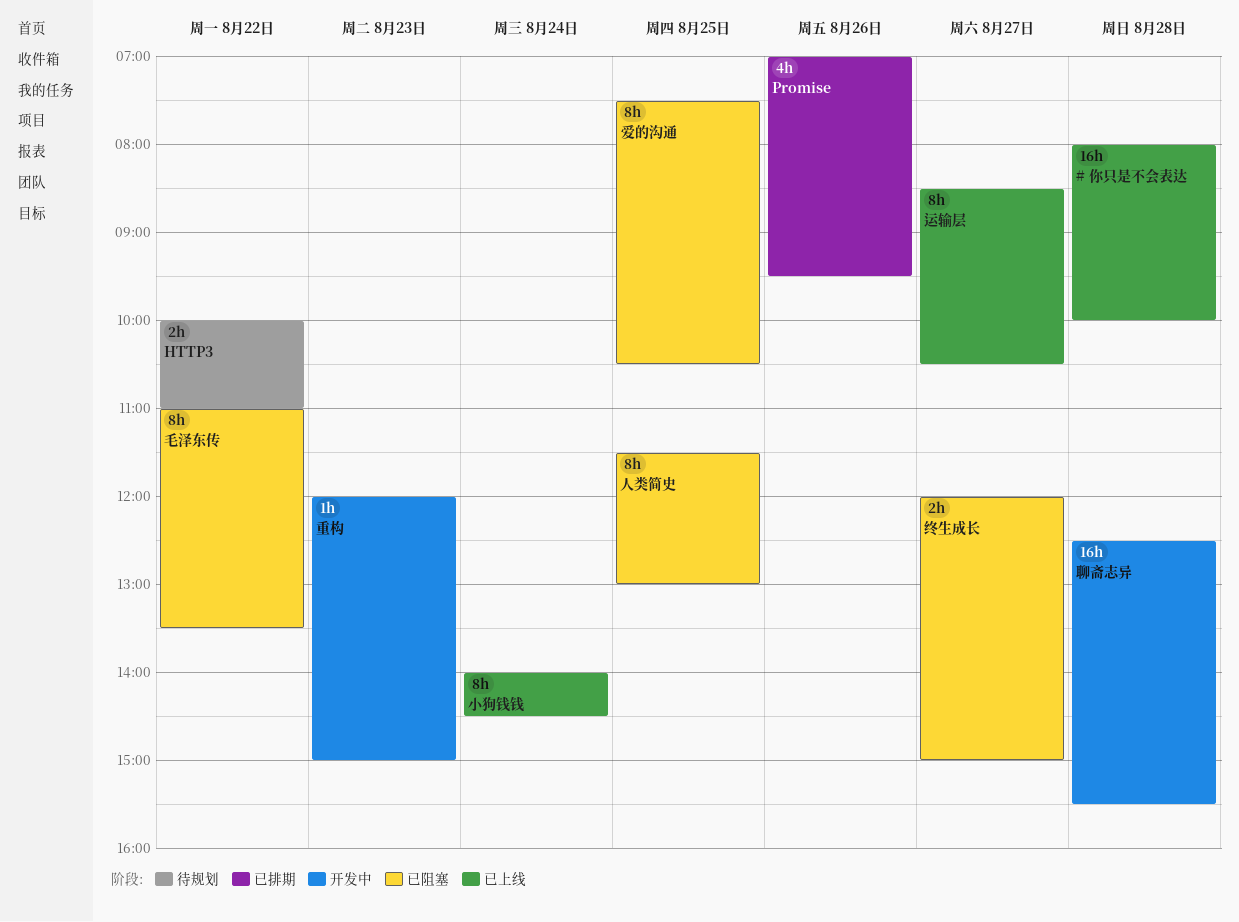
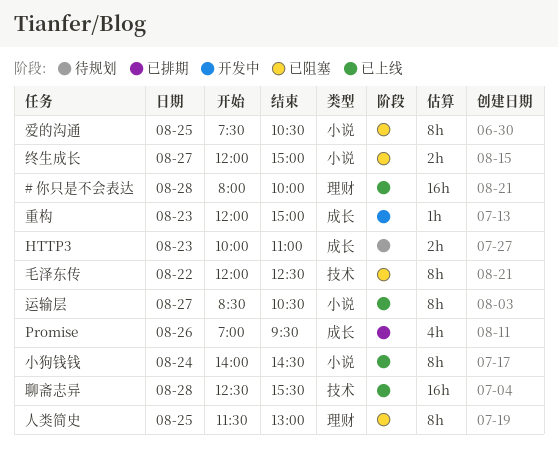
HTTP3, day: Aug 22 -> Aug 23
毛泽东传, begins: 11:00 -> 12:00
毛泽东传, ends: 13:30 -> 12:30
聊斋志异, status: 开发中 -> 已上线

